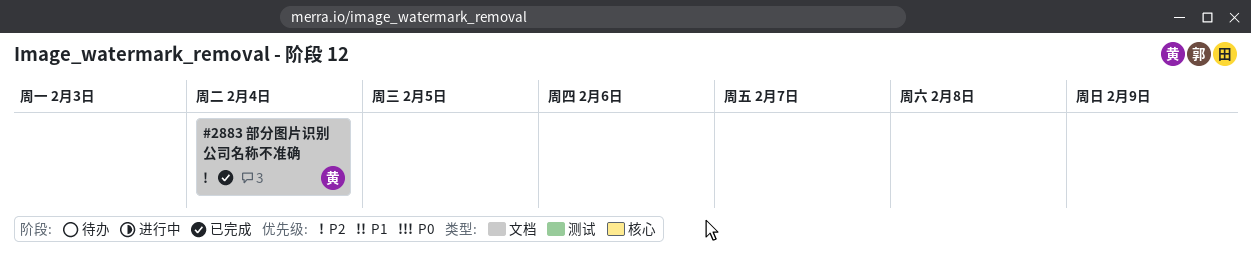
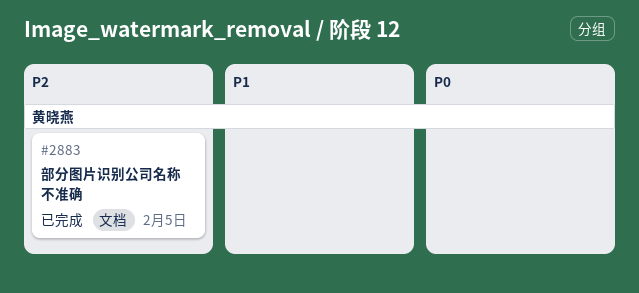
#2883, due: Feb 4 -> Feb 5

